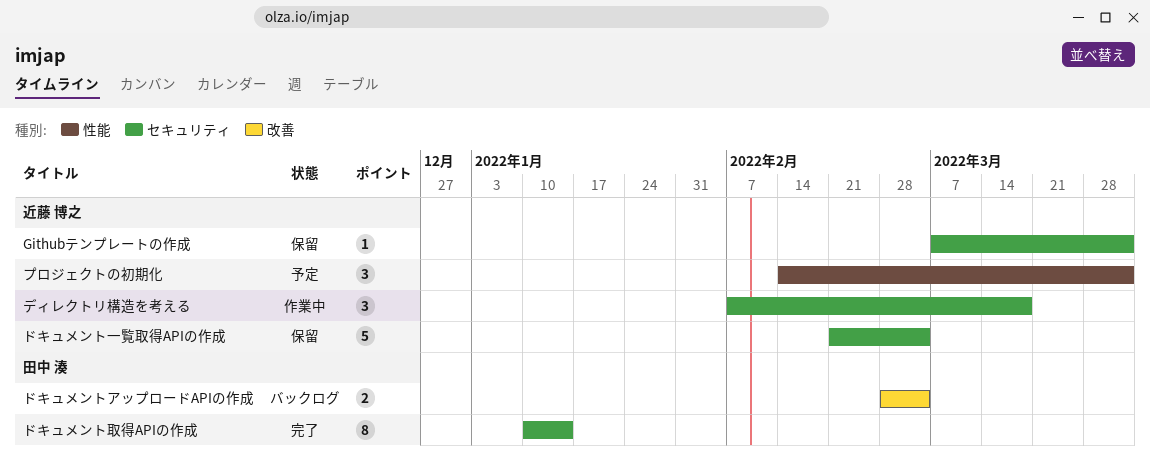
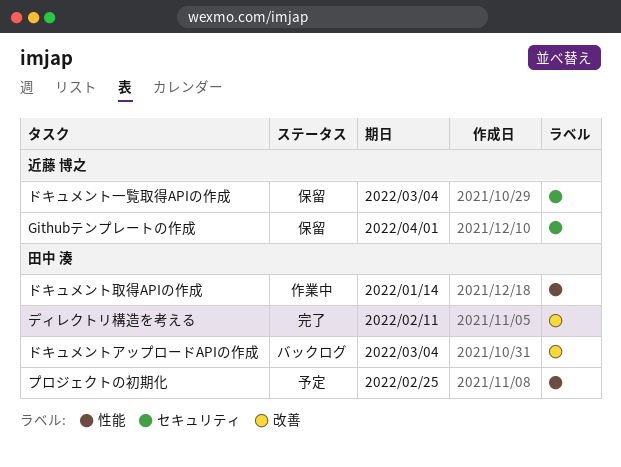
ディレクトリ構造を考える, status: 作業中 -> 完了
ディレクトリ構造を考える, owner: 近藤 博之 -> 田中 湊
ディレクトリ構造を考える, label: セキュリティ -> 改善
ディレクトリ構造を考える, due: Mar 18 -> Feb 11
ドキュメント取得APIの作成, status: 完了 -> 作業中
ドキュメント取得APIの作成, label: セキュリティ -> 性能
プロジェクトの初期化, owner: 近藤 博之 -> 田中 湊
プロジェクトの初期化, due: Apr 1 -> Feb 25

